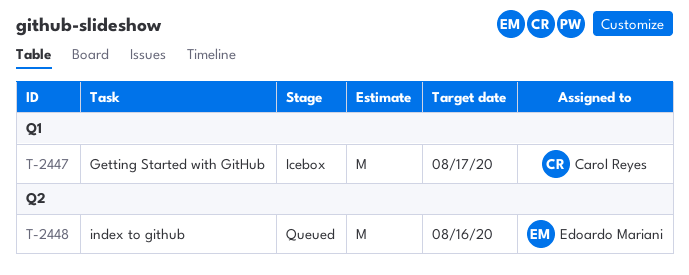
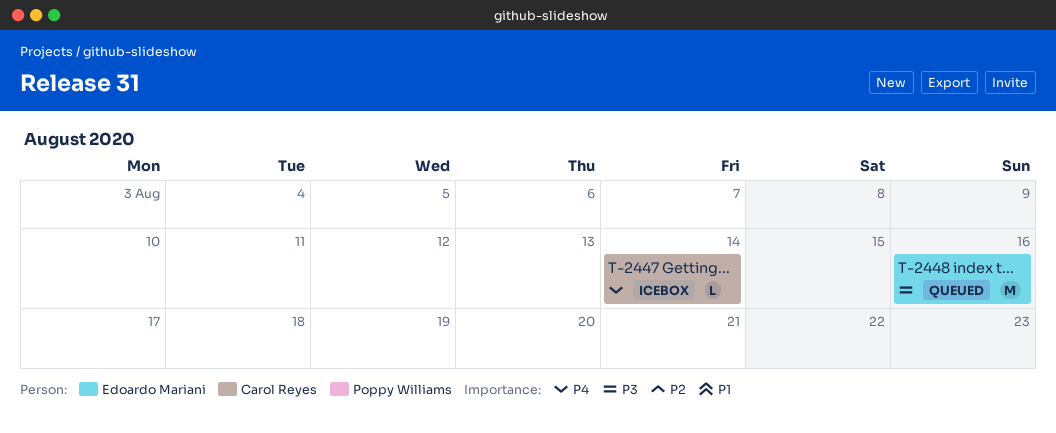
T-2447, estimate: M -> L
T-2447, due: Aug 17 -> Aug 14

